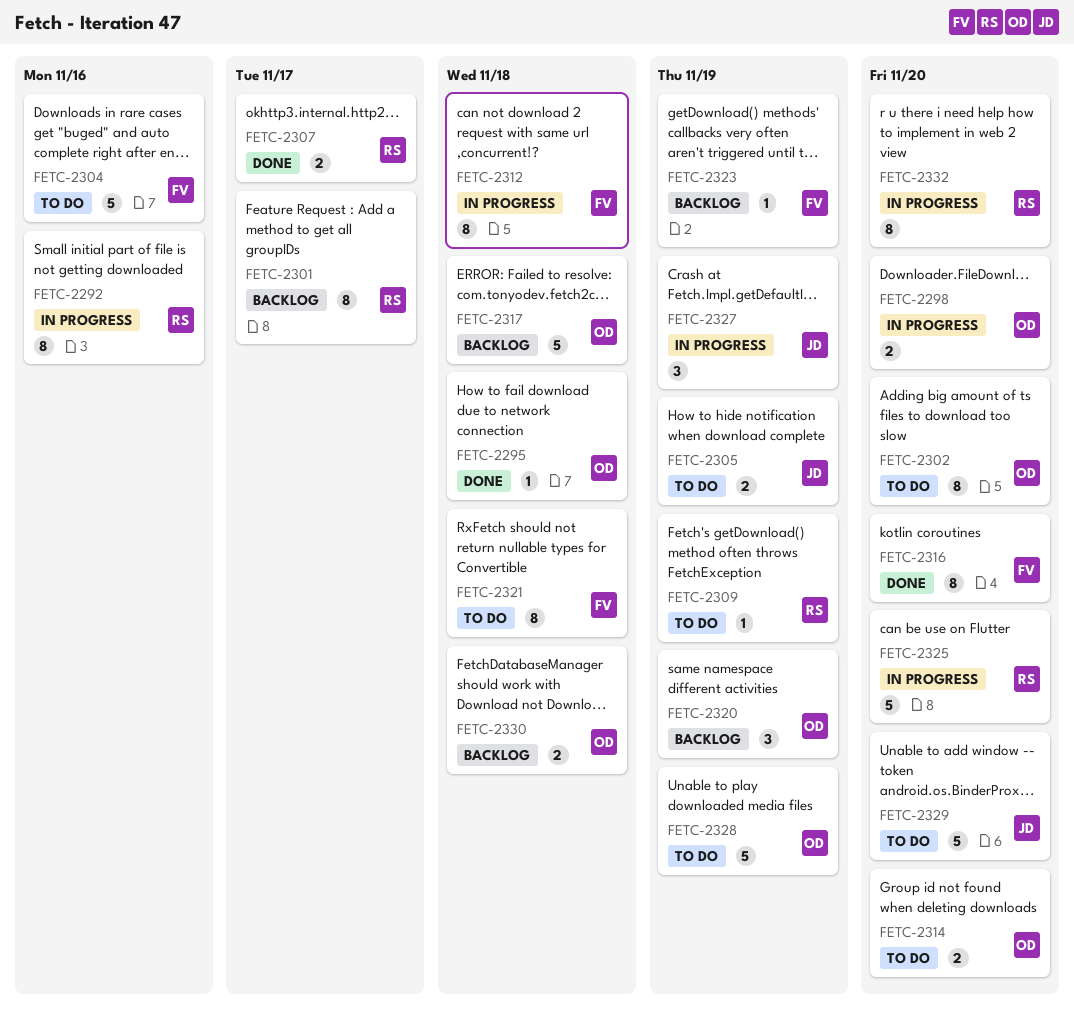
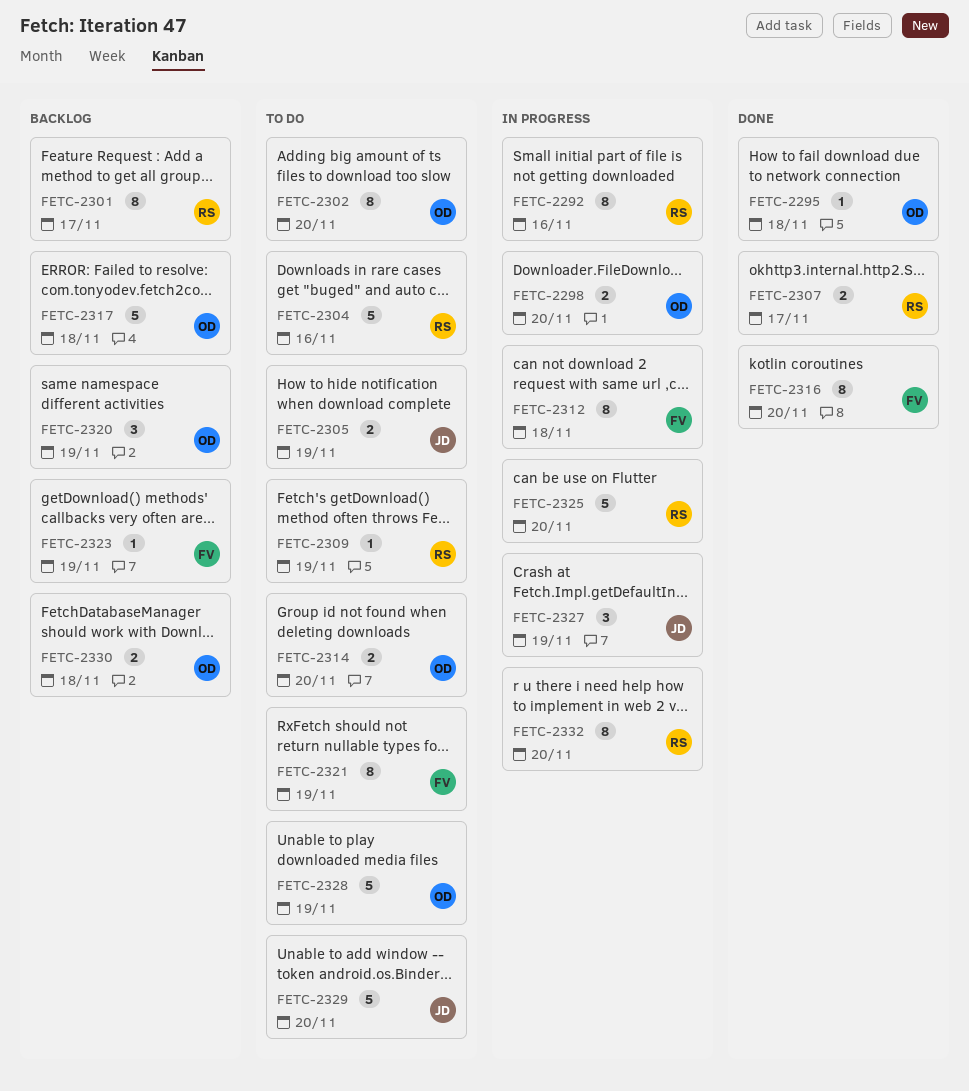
FETC-2304, owner: FV -> RS
FETC-2321, due: Nov 18 -> Nov 19

